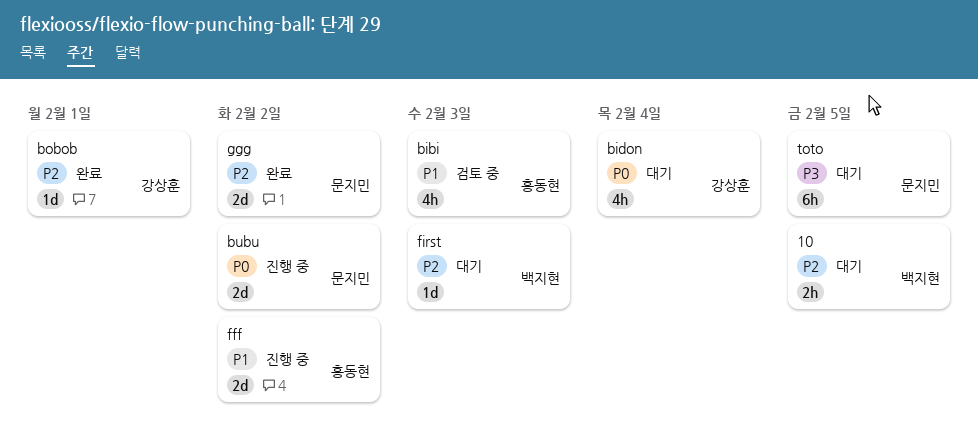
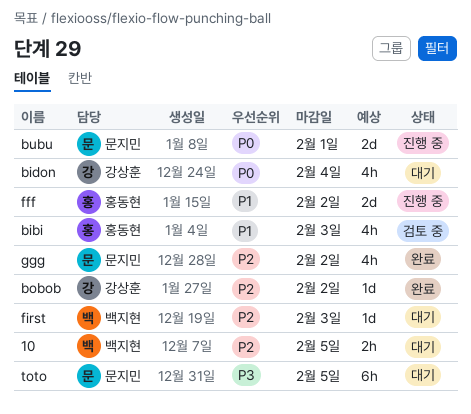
bobob, due: Feb 1 -> Feb 2
bubu, due: Feb 2 -> Feb 1
ggg, estimate: 2d -> 4h

